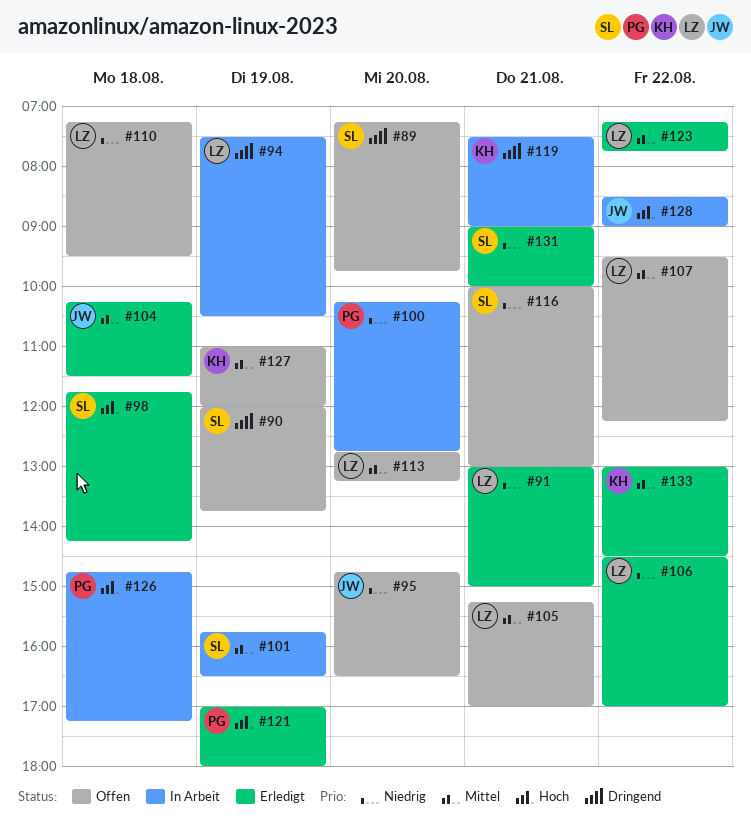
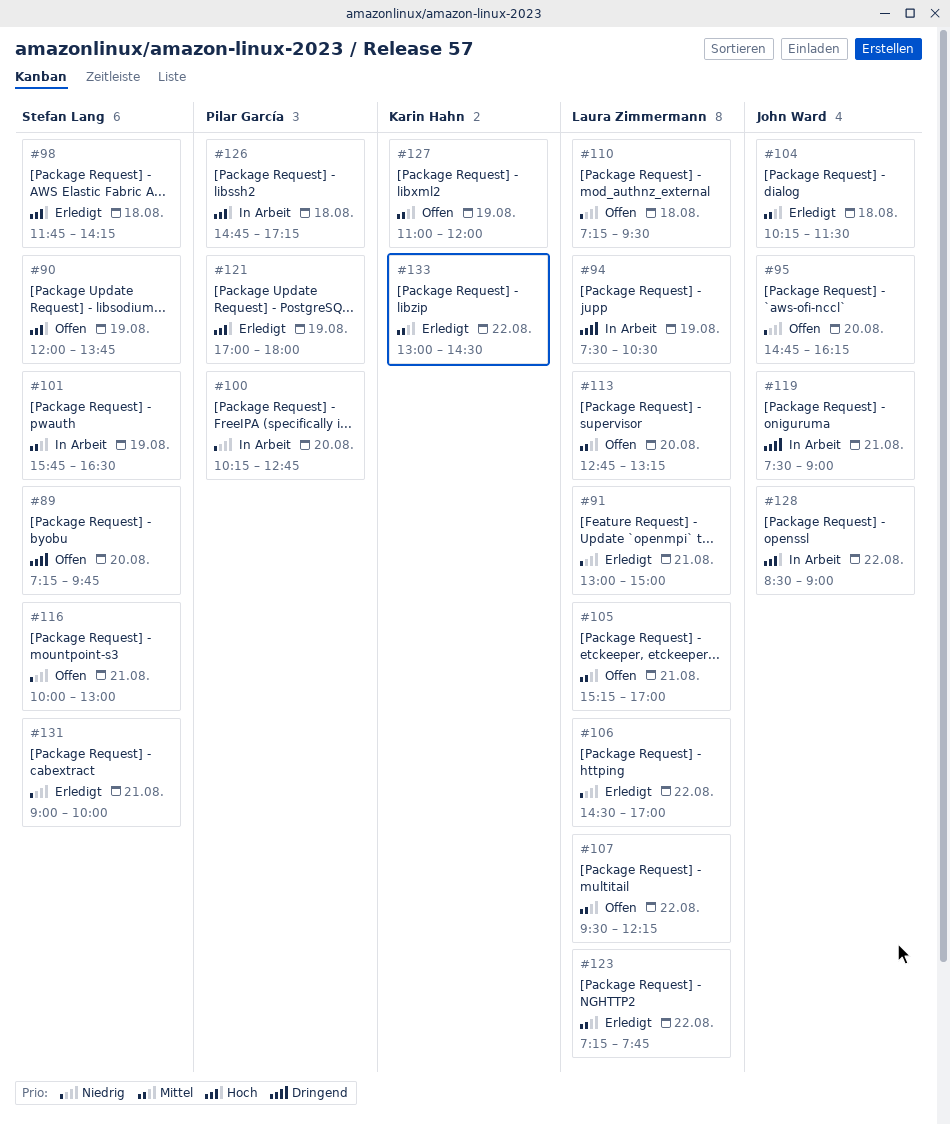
#90, priority: Dringend -> Hoch
#95, ends: 16:30 -> 16:15
#119, owner: Karin Hahn -> John Ward

